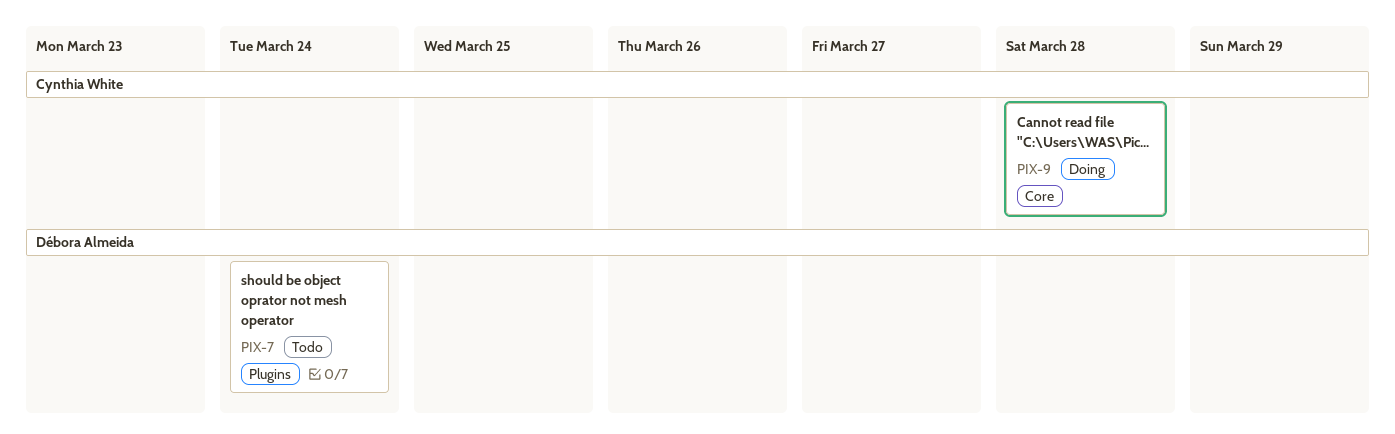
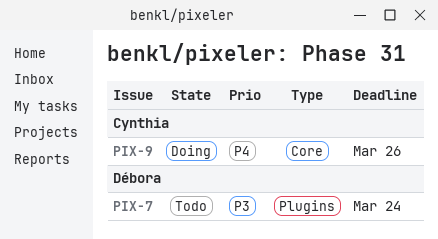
PIX-9, due: Mar 28 -> Mar 26

